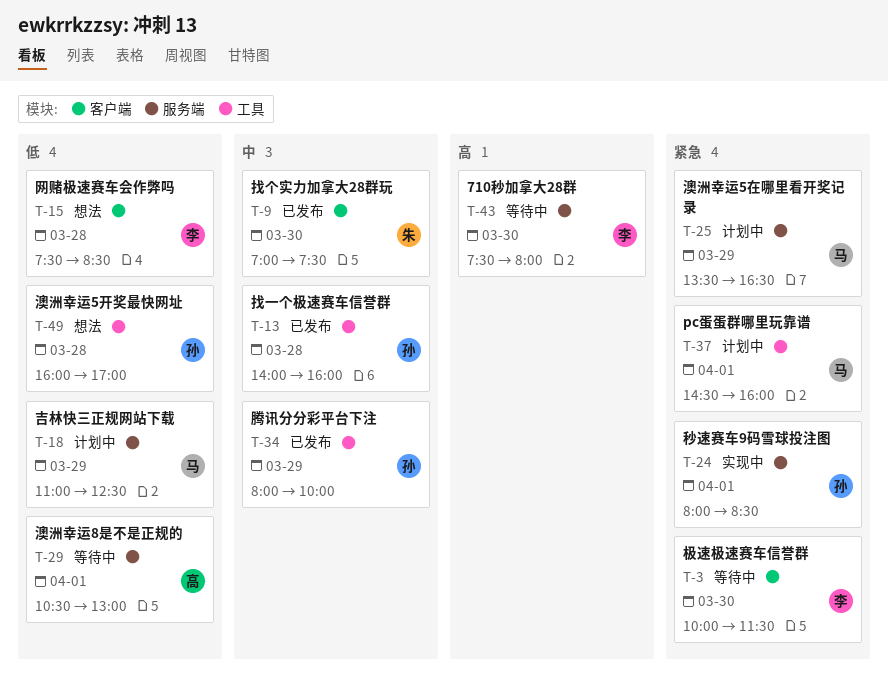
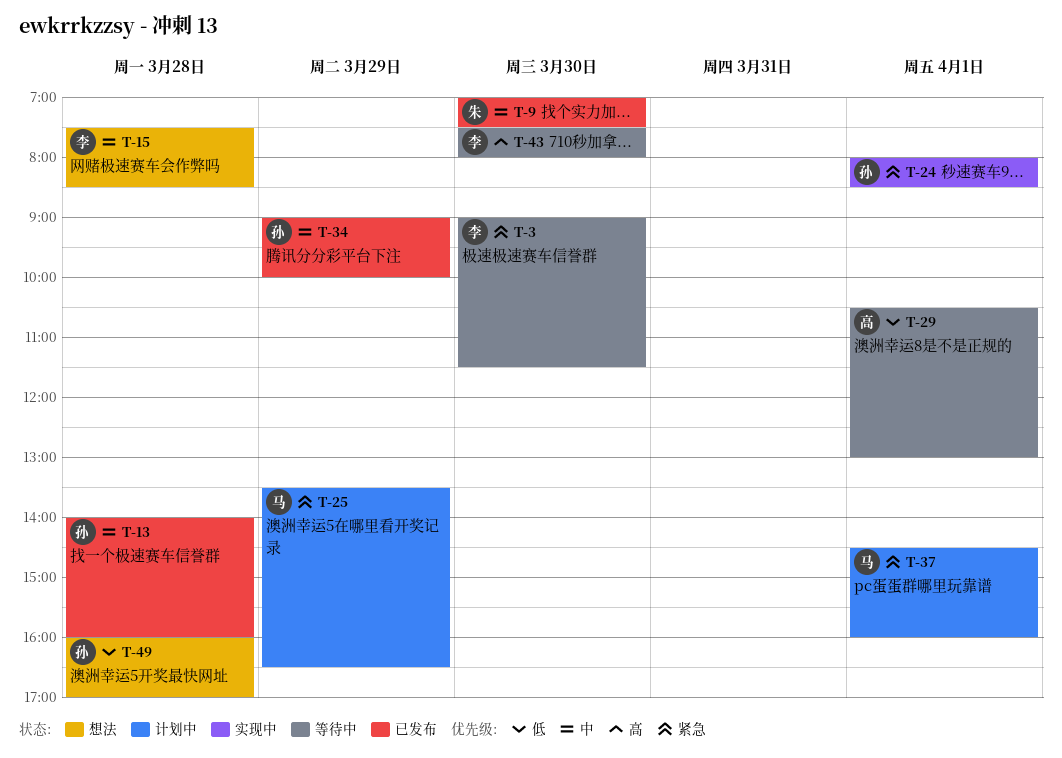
T-3, begins: 10:00 -> 09:00
T-15, priority: 低 -> 中
T-18: present -> none
T-34, begins: 08:00 -> 09:00

